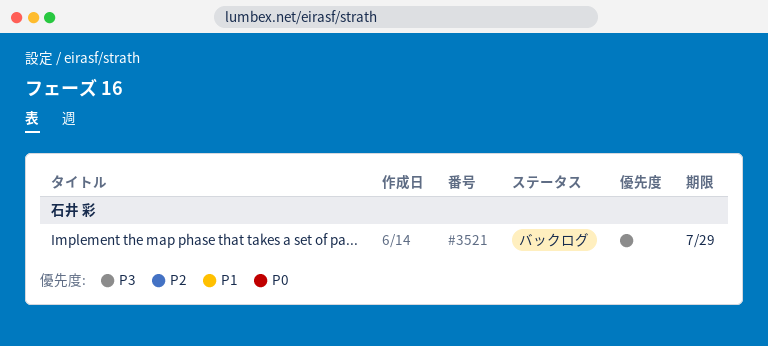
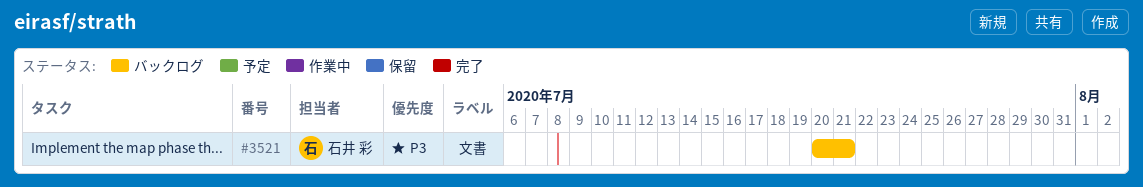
#3521, due: Jul 29 -> Jul 21

